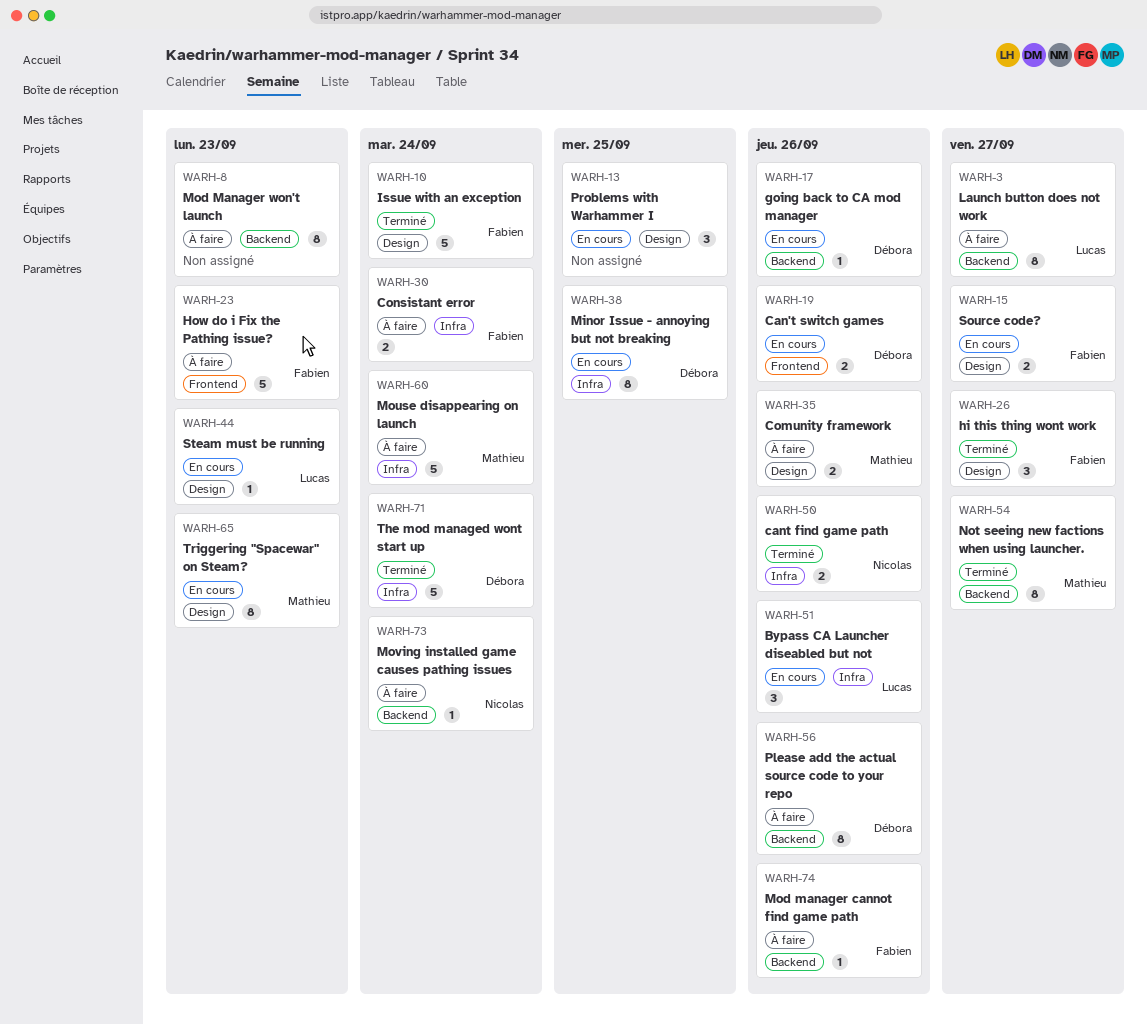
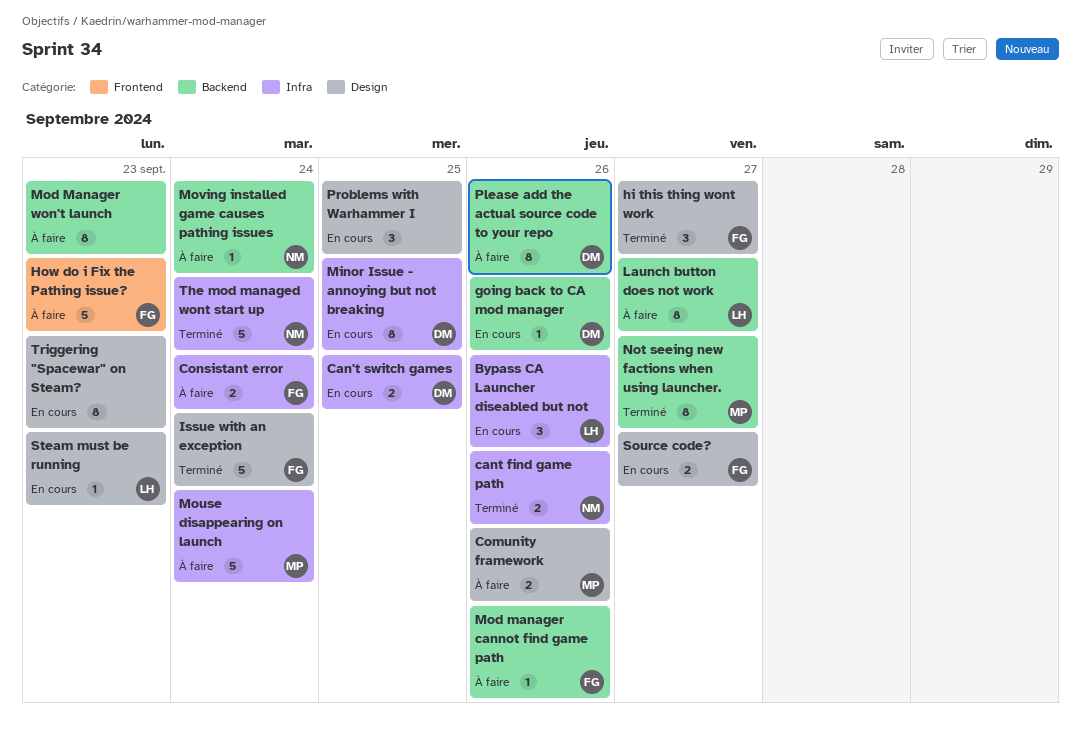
Can't switch games, label: Frontend -> Infra
Can't switch games, due: Sep 26 -> Sep 25
The mod managed wont start up, owner: Débora -> Nicolas
Triggering "Spacewar" on Steam?, owner: Mathieu -> none

